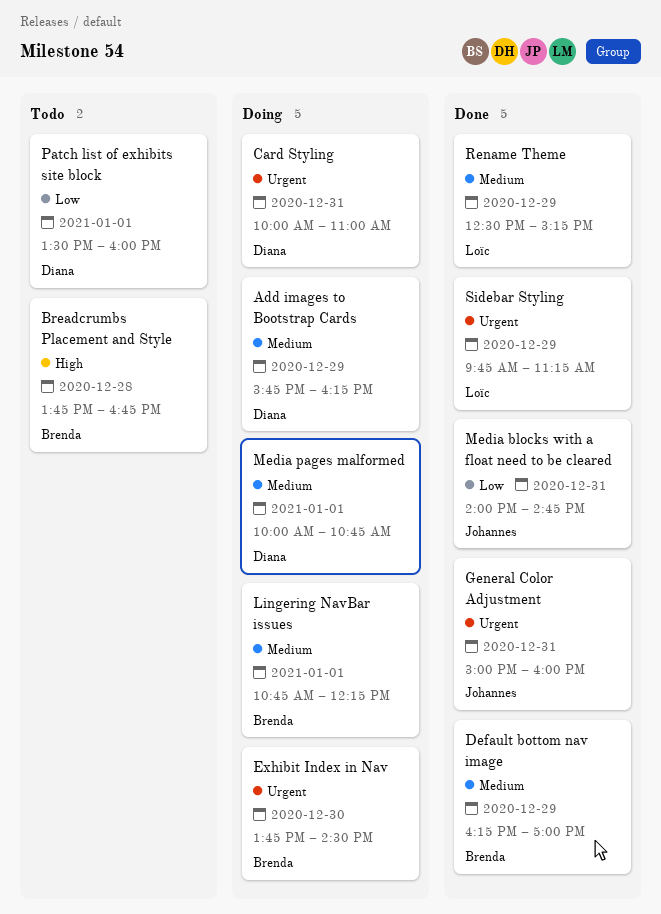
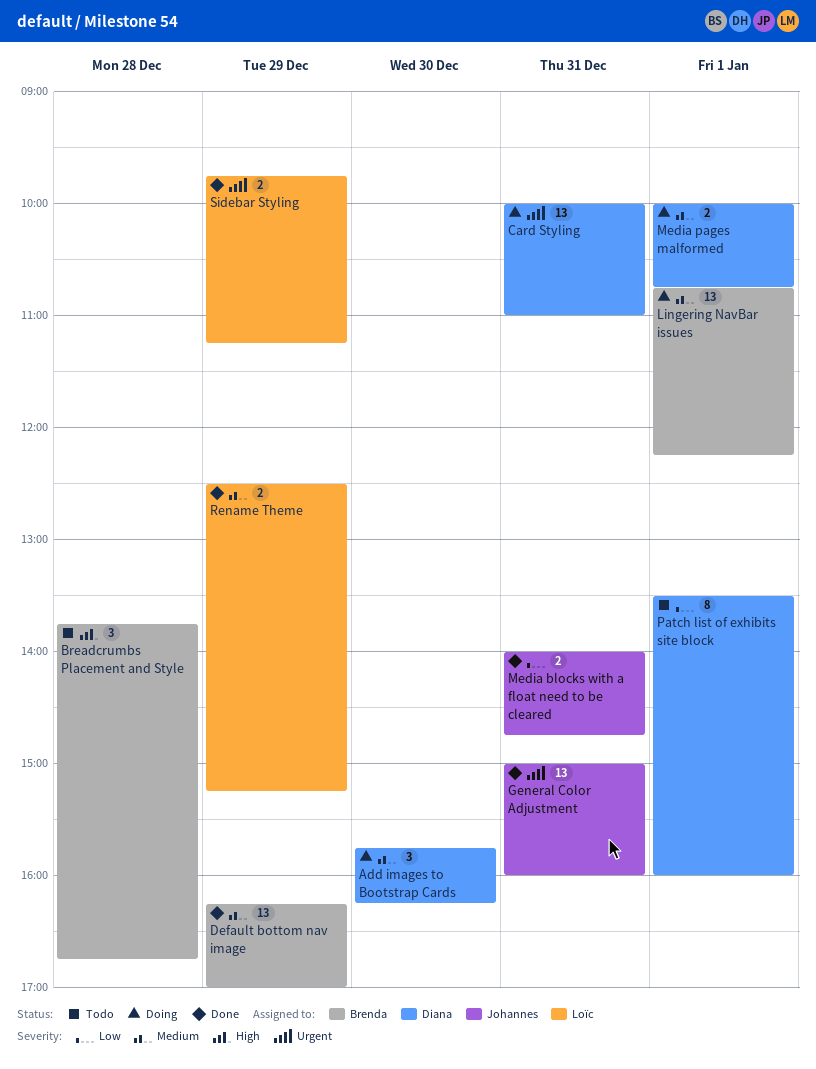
Add images to Bootstrap Cards, day: Dec 29 -> Dec 30
Exhibit Index in Nav: present -> none

